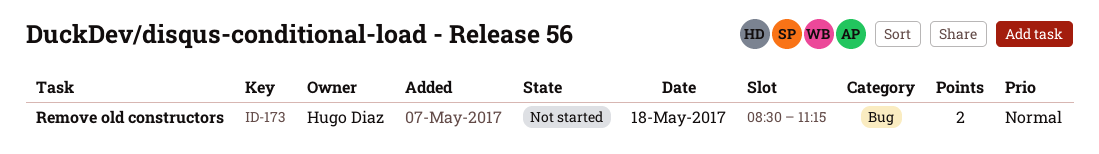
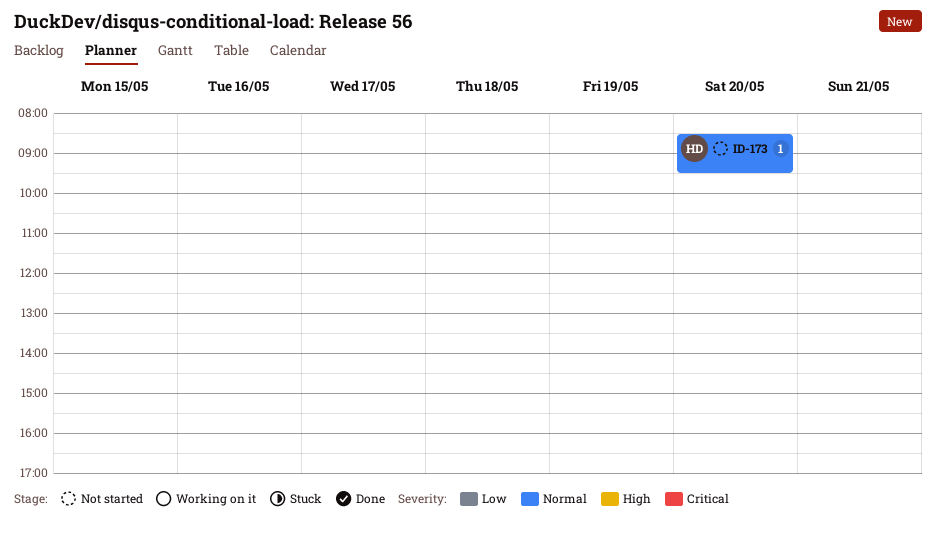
ID-173, estimate: 2 -> 1
ID-173, day: May 18 -> May 20
ID-173, ends: 11:15 -> 09:30

